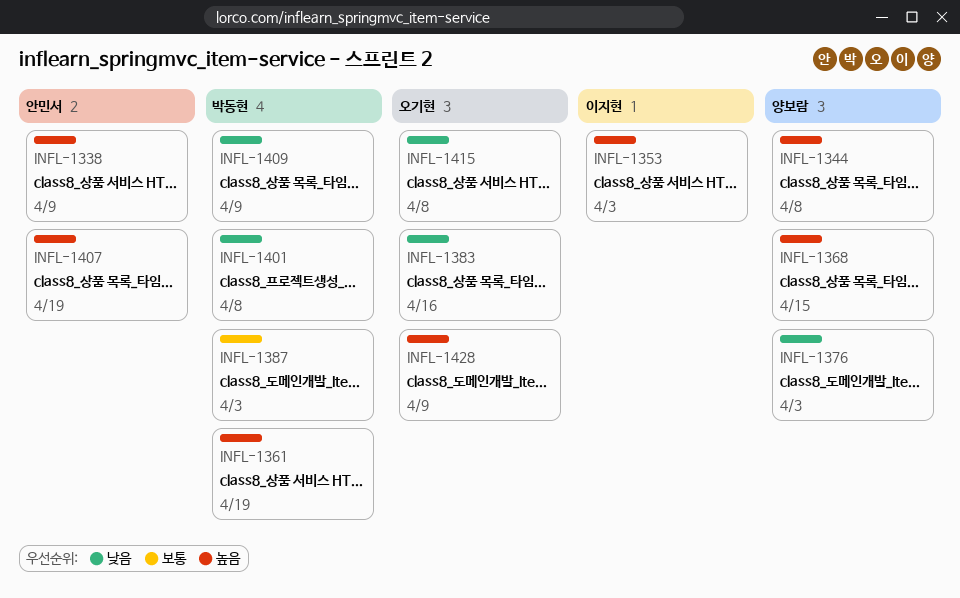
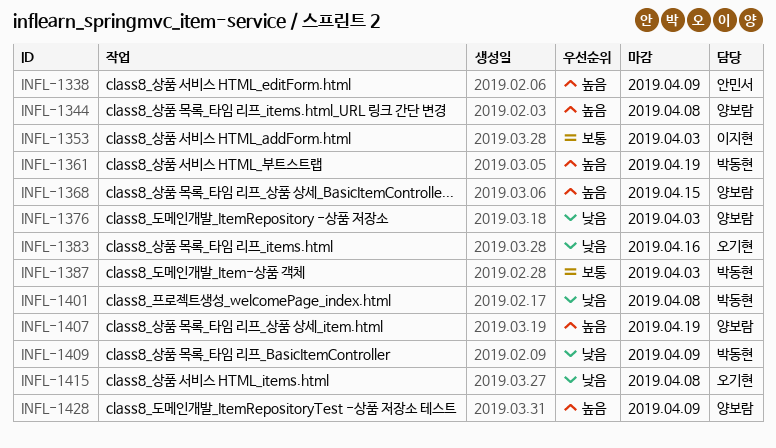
INFL-1353, priority: 높음 -> 보통
INFL-1407, owner: 안민서 -> 양보람
INFL-1428, owner: 오기현 -> 양보람

